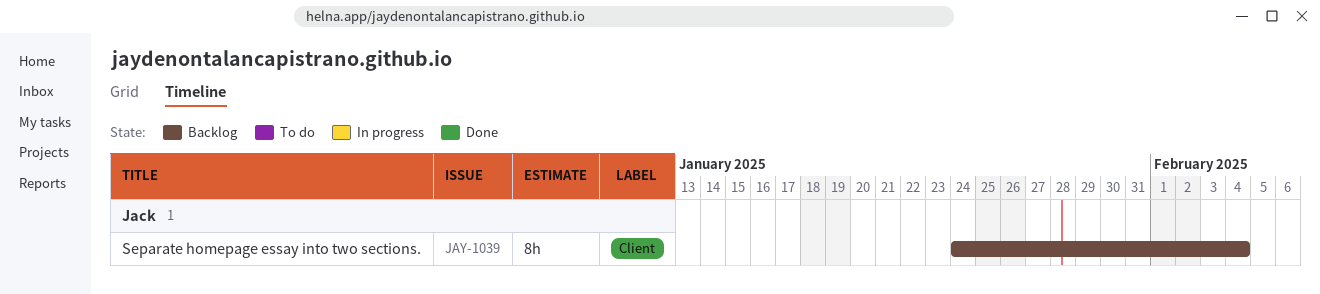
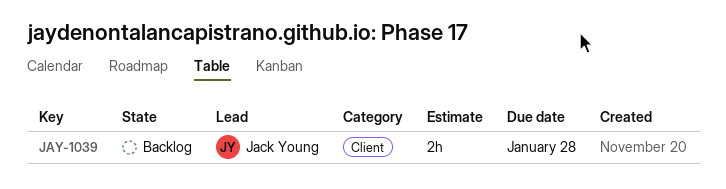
JAY-1039, estimate: 8h -> 2h
JAY-1039, due: Feb 4 -> Jan 28

